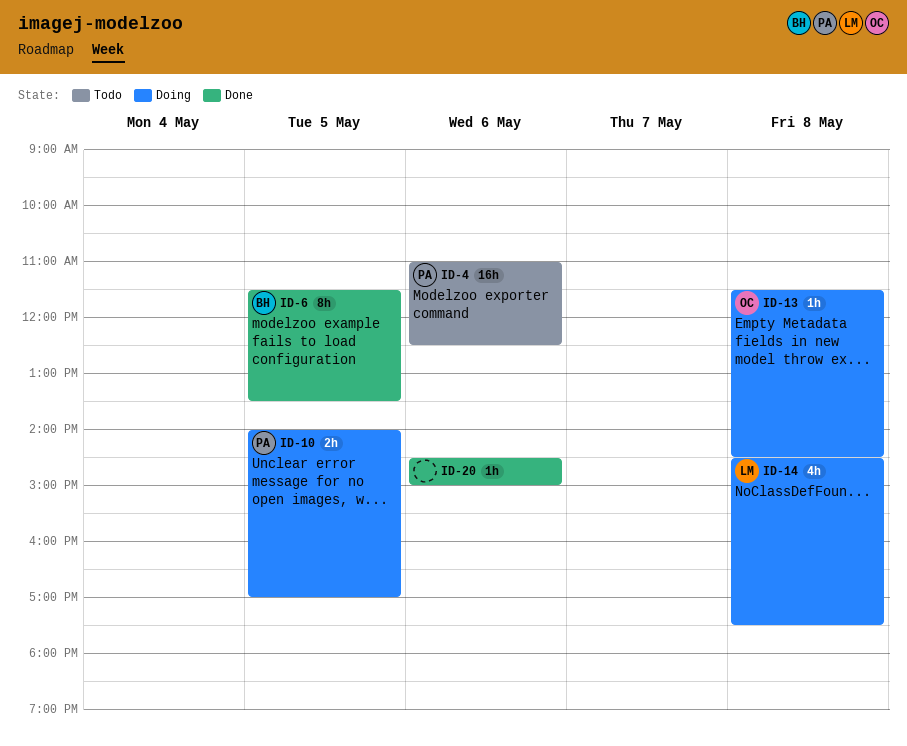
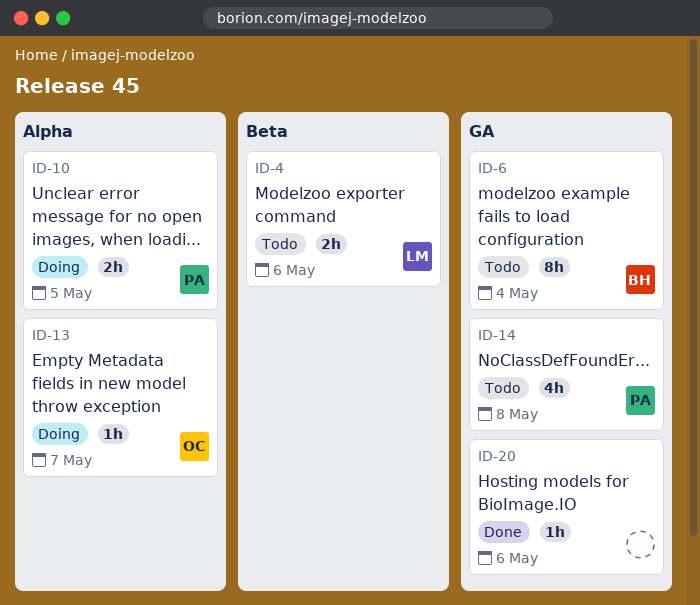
ID-4, owner: PA -> LM
ID-4, estimate: 16h -> 2h
ID-6, status: Done -> Todo
ID-6, day: May 5 -> May 4
ID-13, day: May 8 -> May 7
ID-14, status: Doing -> Todo
ID-14, owner: LM -> PA

